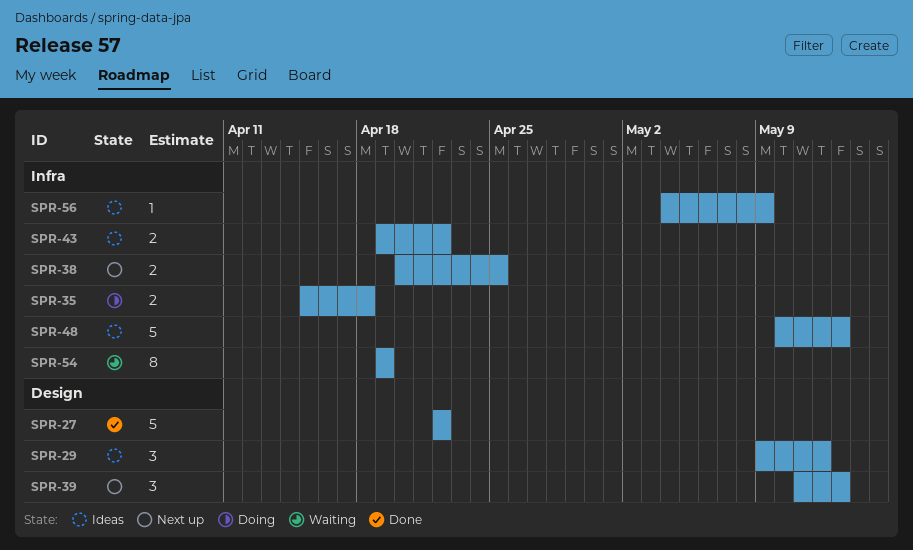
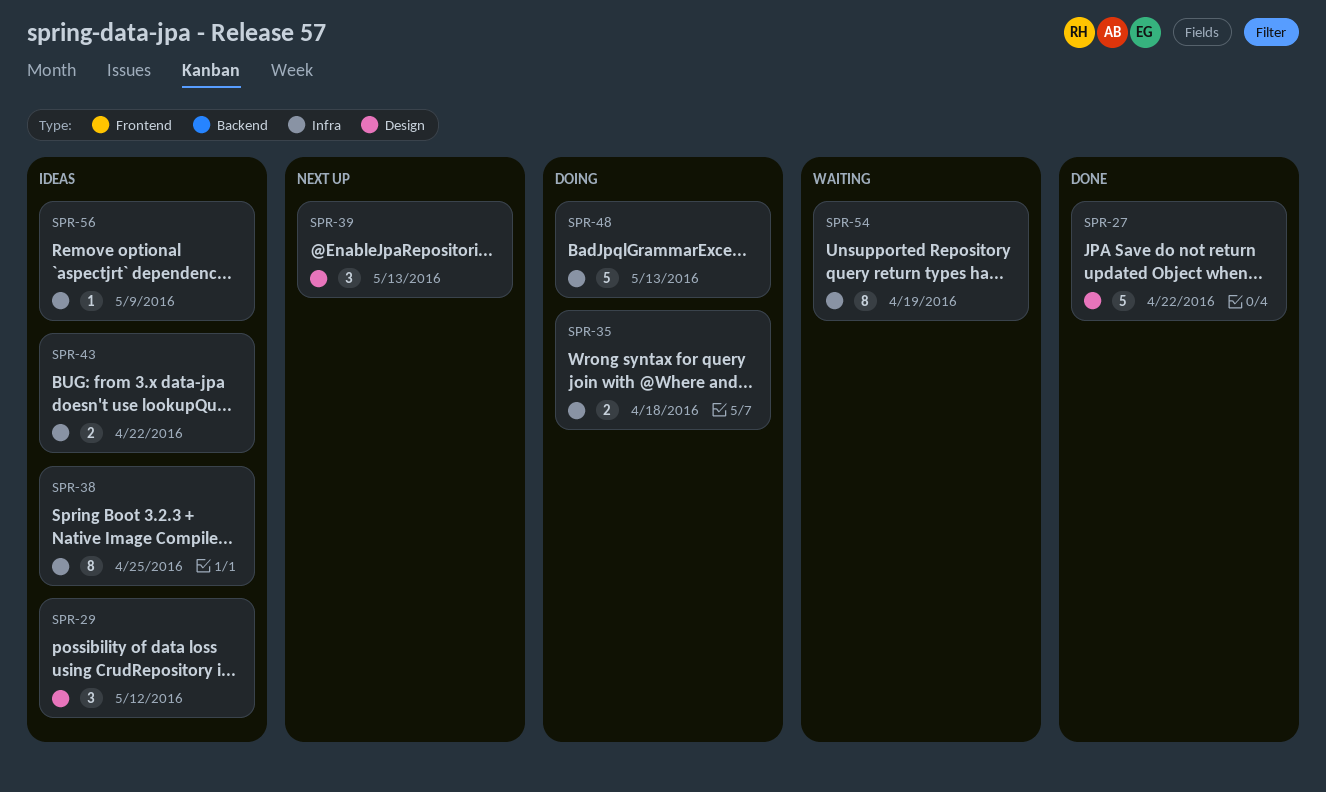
SPR-38, status: Next up -> Ideas
SPR-38, estimate: 2 -> 8
SPR-48, status: Ideas -> Doing

